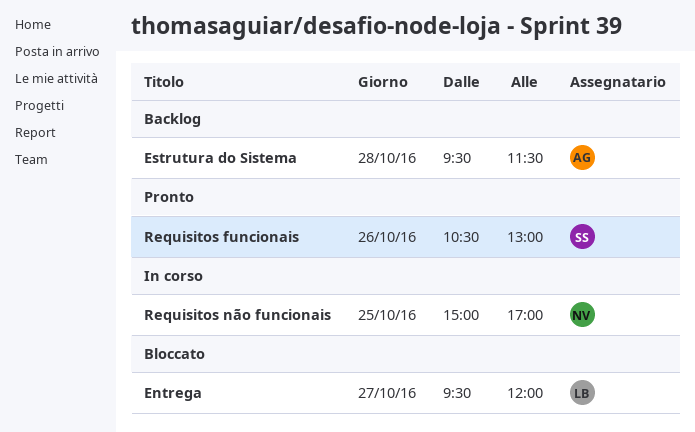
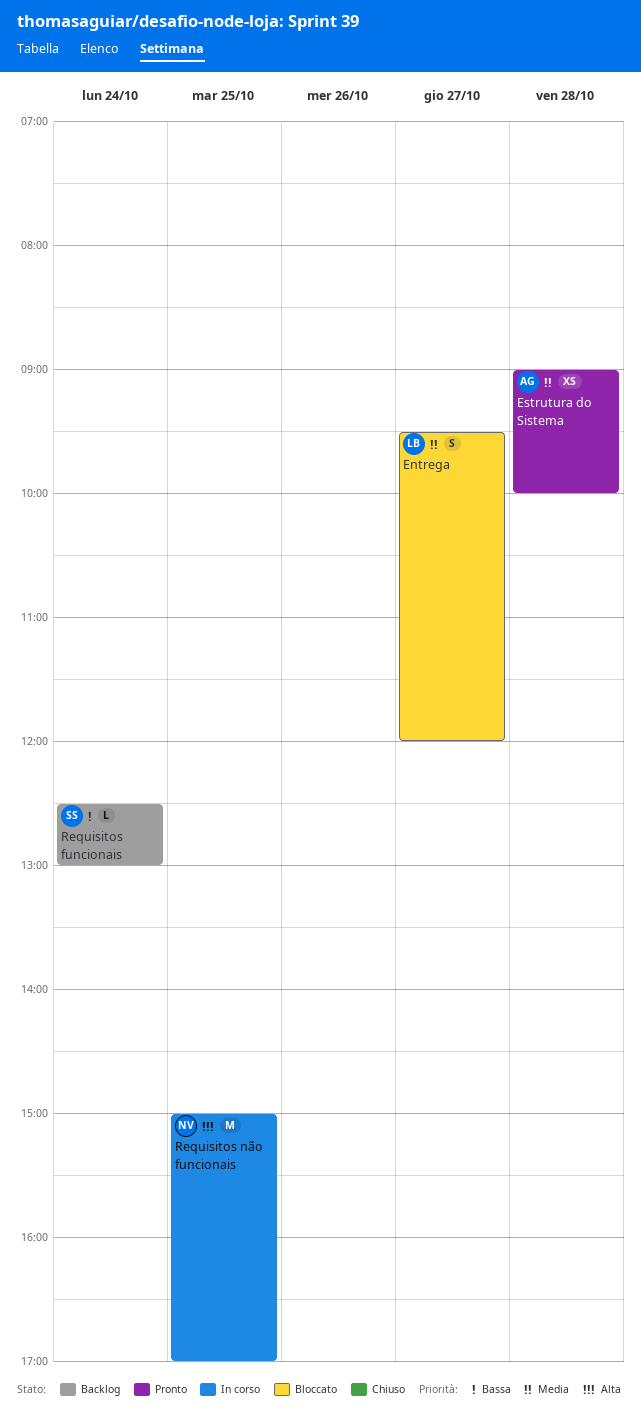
Estrutura do Sistema, status: Backlog -> Pronto
Estrutura do Sistema, begins: 09:30 -> 09:00
Estrutura do Sistema, ends: 11:30 -> 10:00
Requisitos funcionais, status: Pronto -> Backlog
Requisitos funcionais, day: Oct 26 -> Oct 24
Requisitos funcionais, begins: 10:30 -> 12:30

